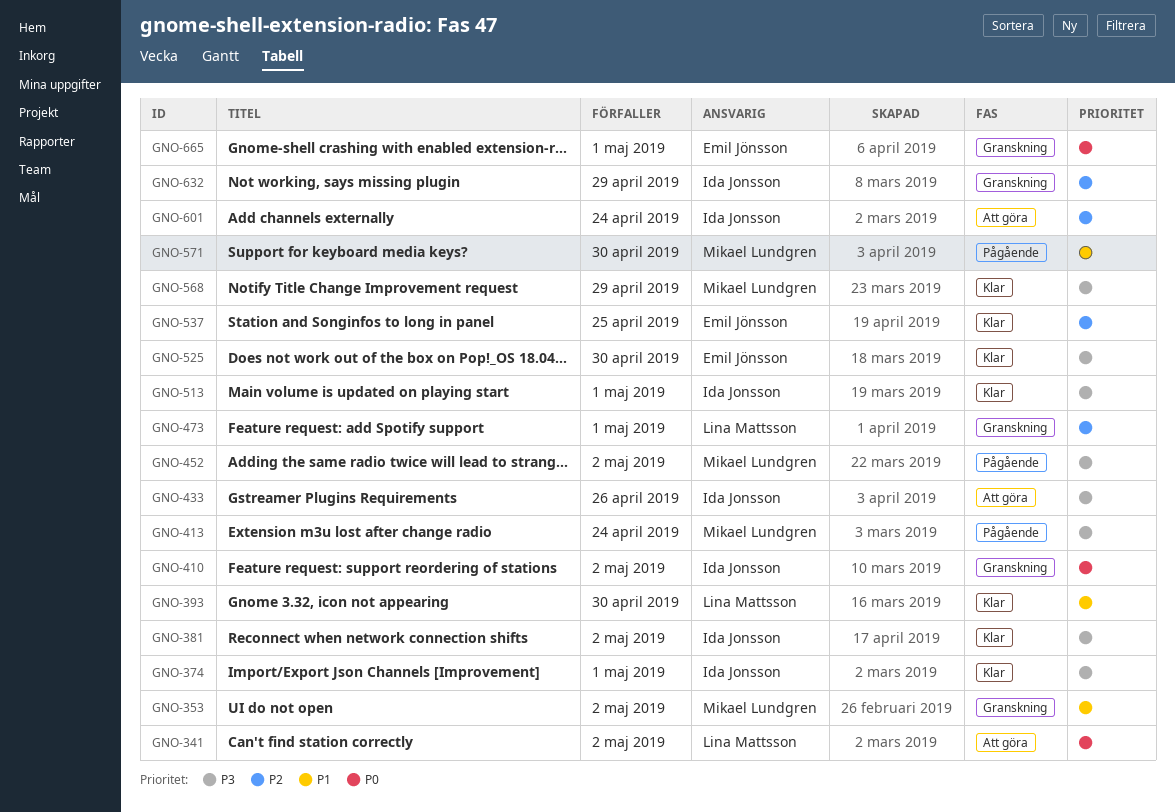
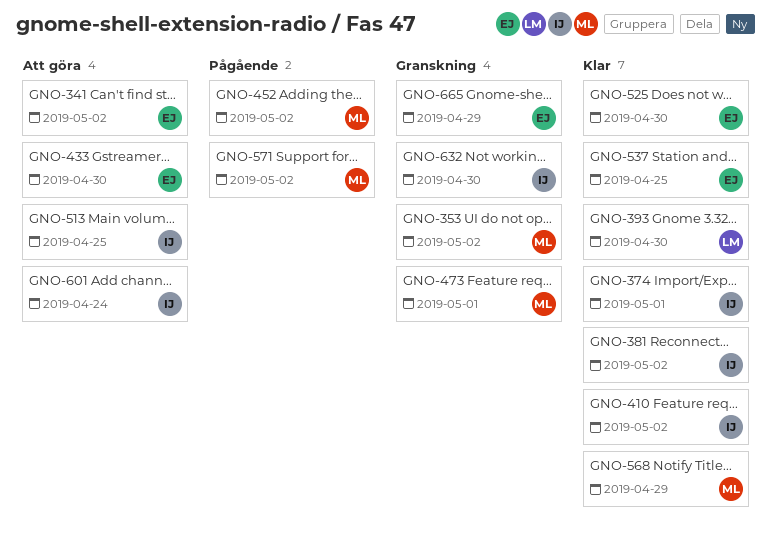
GNO-341, owner: Lina Mattsson -> Emil Jönsson
GNO-410, status: Granskning -> Klar
GNO-413: present -> none
GNO-433, owner: Ida Jonsson -> Emil Jönsson
GNO-433, due: Apr 26 -> Apr 30
GNO-473, owner: Lina Mattsson -> Mikael Lundgren
GNO-513, status: Klar -> Att göra
GNO-513, due: May 1 -> Apr 25
GNO-571, due: Apr 30 -> May 2
GNO-632, due: Apr 29 -> Apr 30
GNO-665, due: May 1 -> Apr 29

